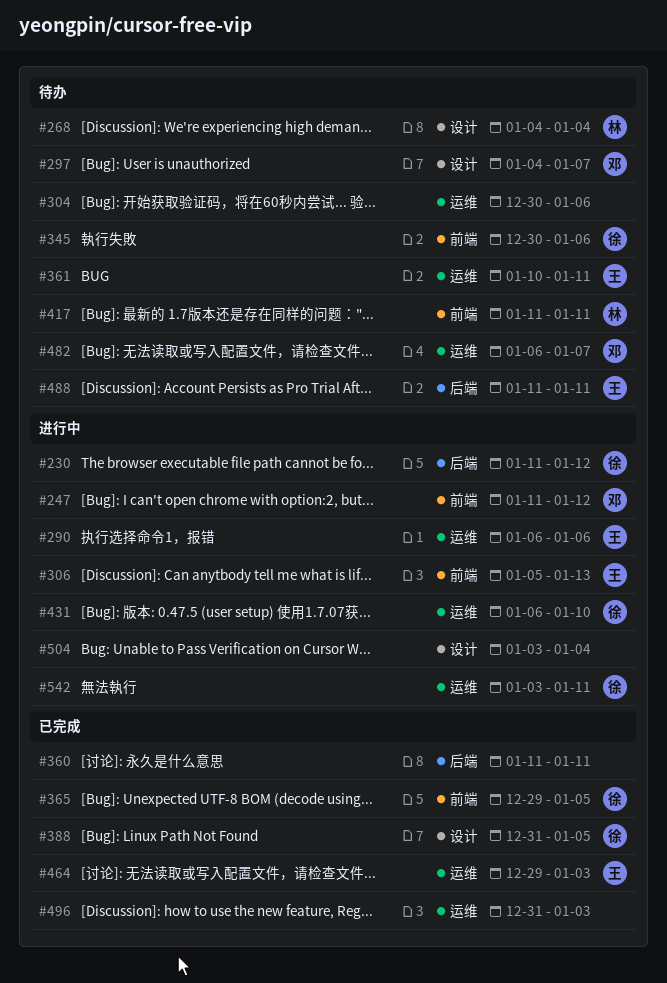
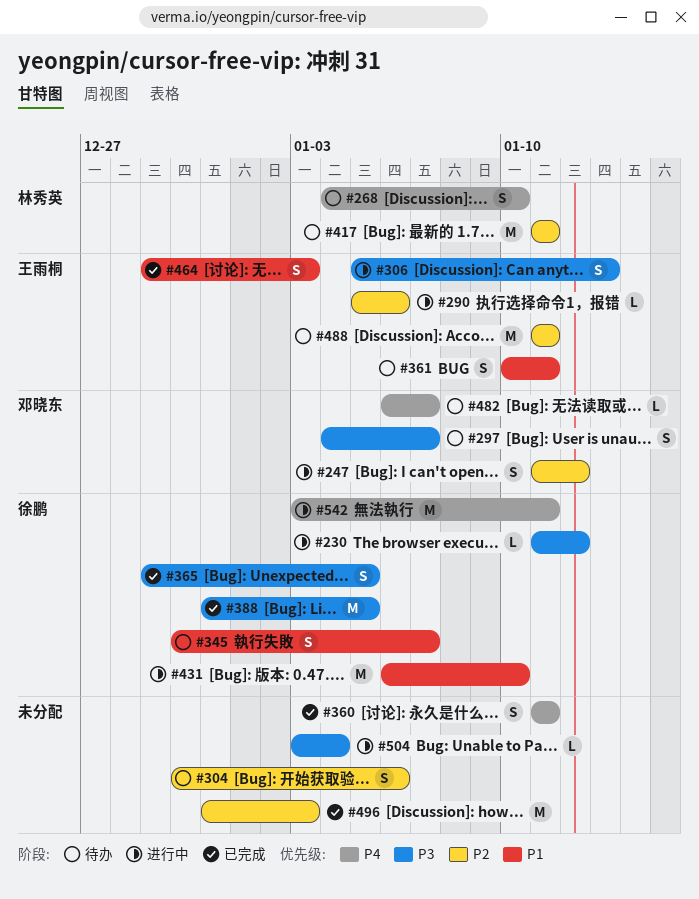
#268, due: Jan 4 -> Jan 10
#290, start: Jan 6 -> Jan 5
#345, due: Jan 6 -> Jan 7

